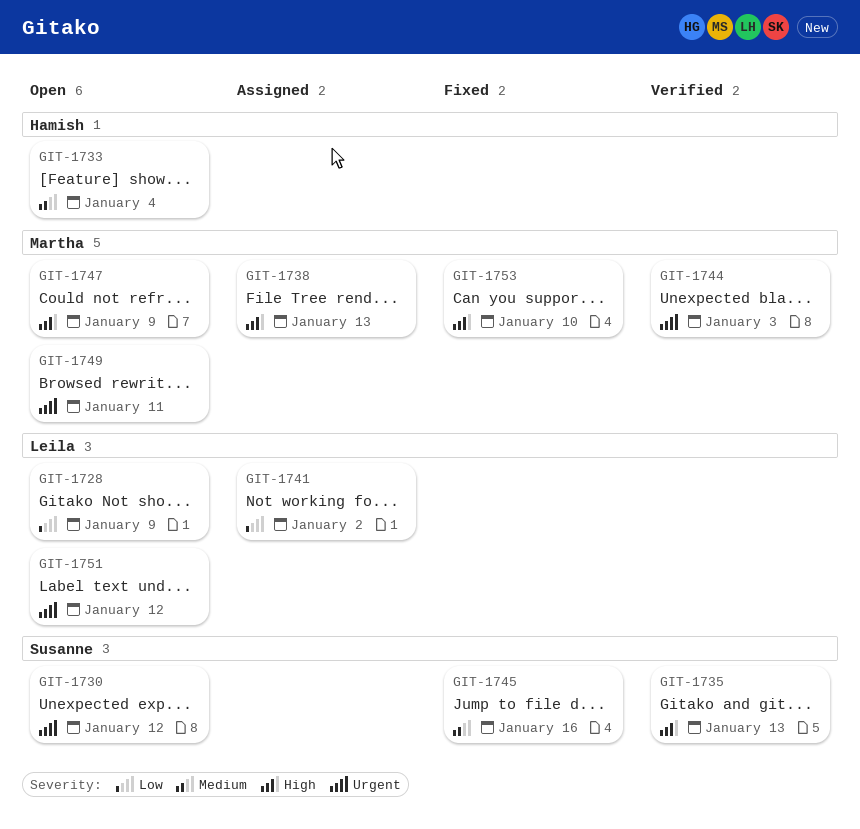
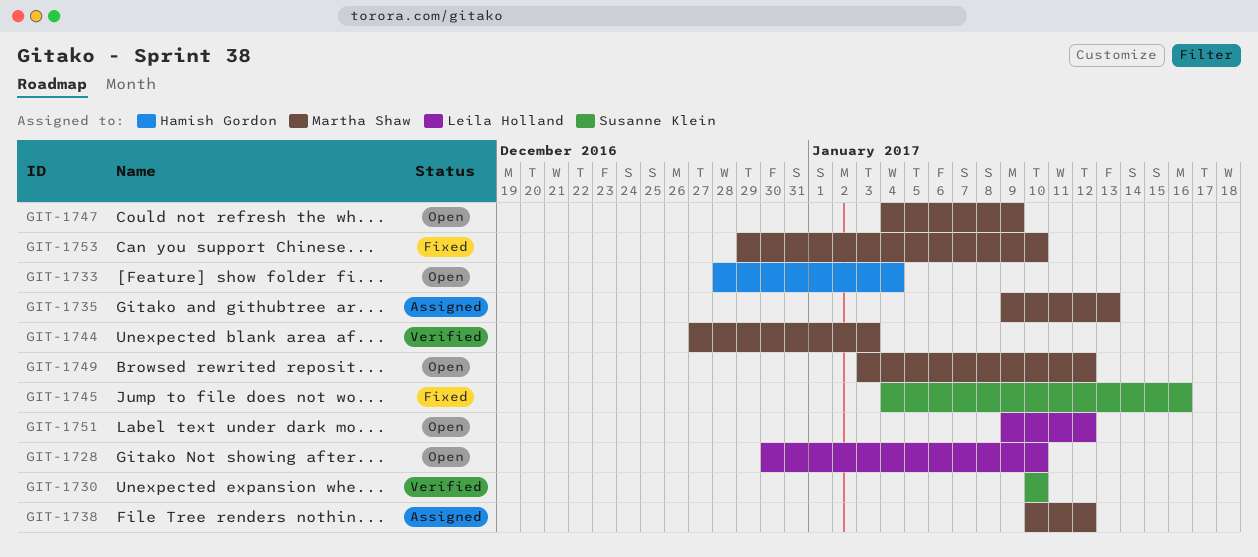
GIT-1728, due: Jan 9 -> Jan 10
GIT-1730, status: Open -> Verified
GIT-1730, due: Jan 12 -> Jan 10
GIT-1735, status: Verified -> Assigned
GIT-1735, owner: Susanne Klein -> Martha Shaw
GIT-1738, due: Jan 13 -> Jan 12
GIT-1741: present -> none
GIT-1749, due: Jan 11 -> Jan 12

